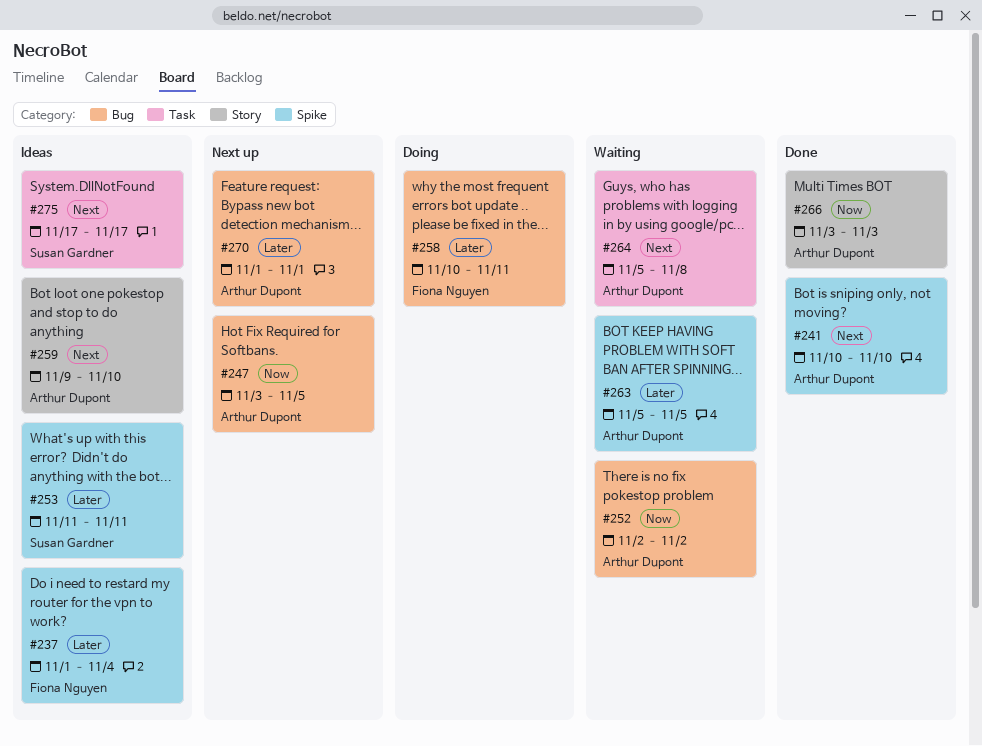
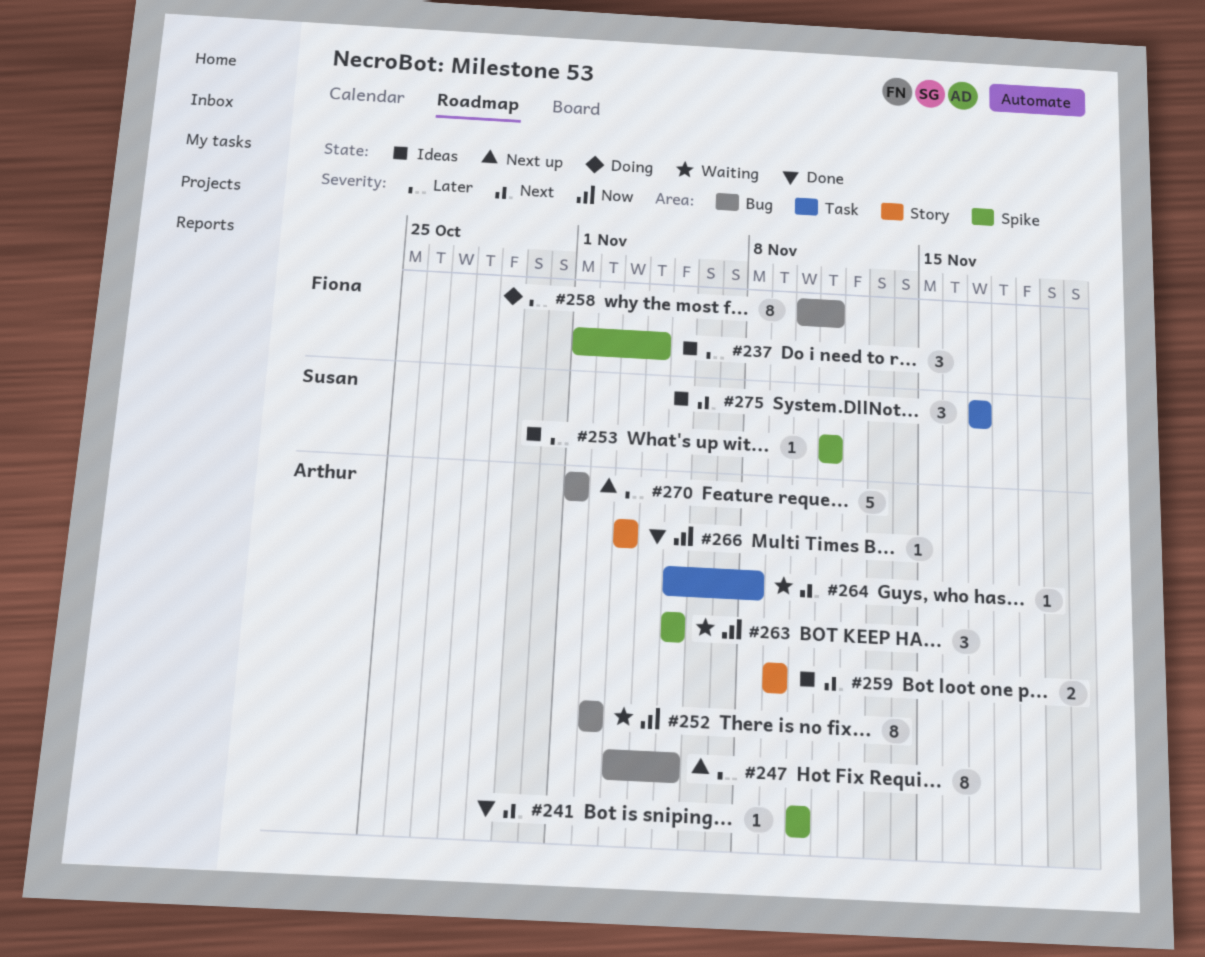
#247, priority: Now -> Later
#259, due: Nov 10 -> Nov 9
#263, priority: Later -> Now

